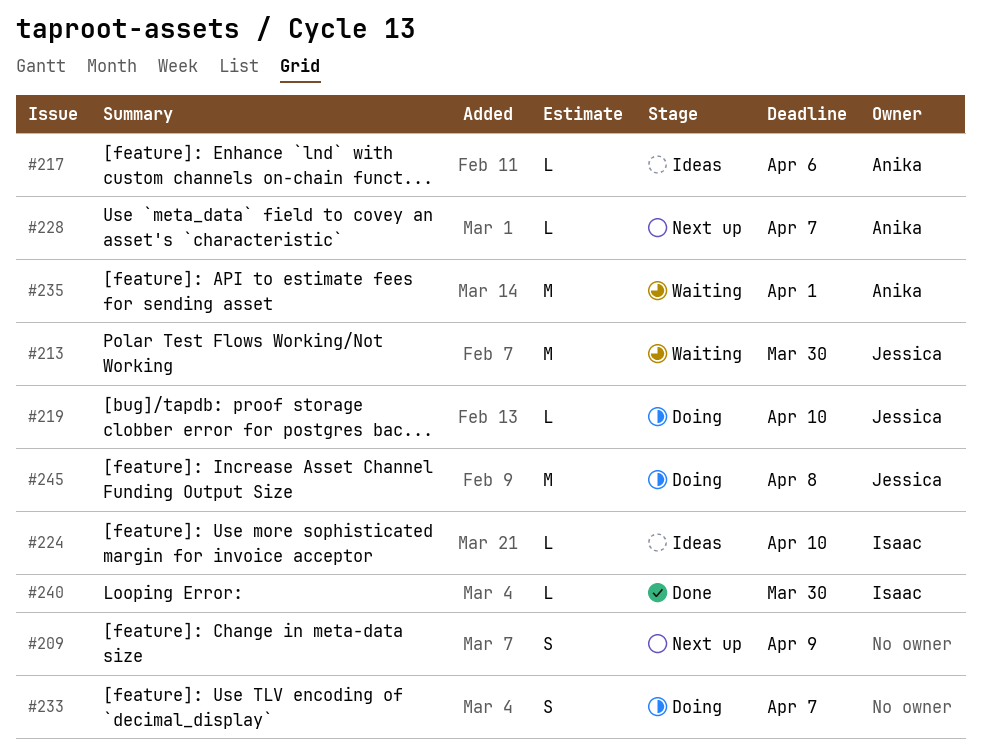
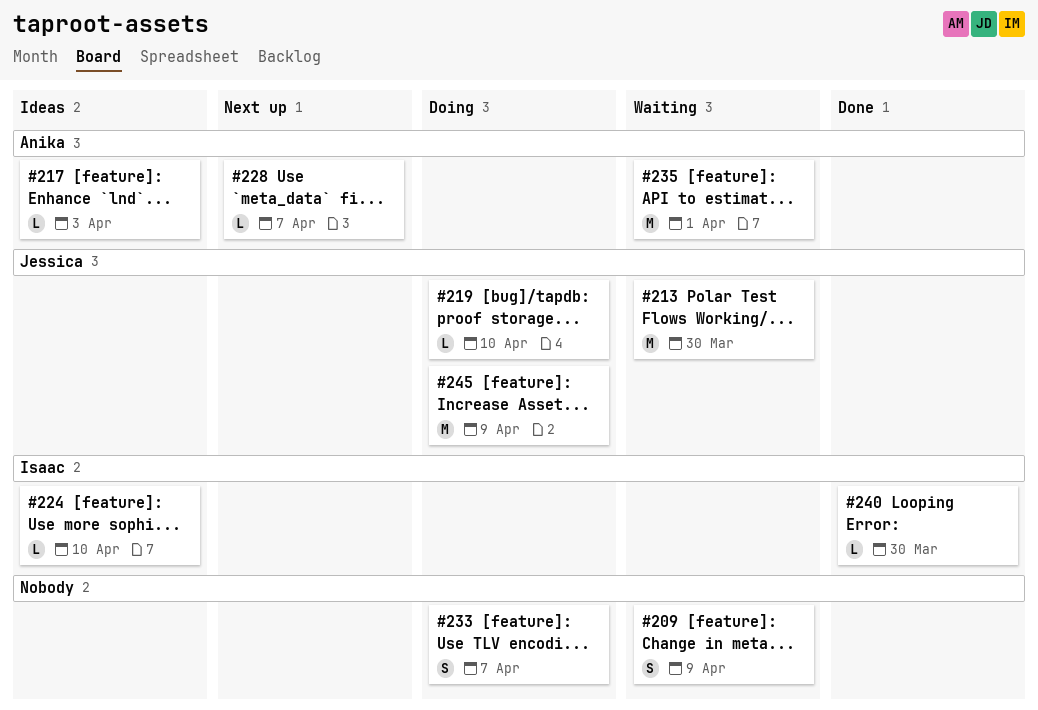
#209, status: Next up -> Waiting
#217, due: Apr 6 -> Apr 3
#245, due: Apr 8 -> Apr 9

